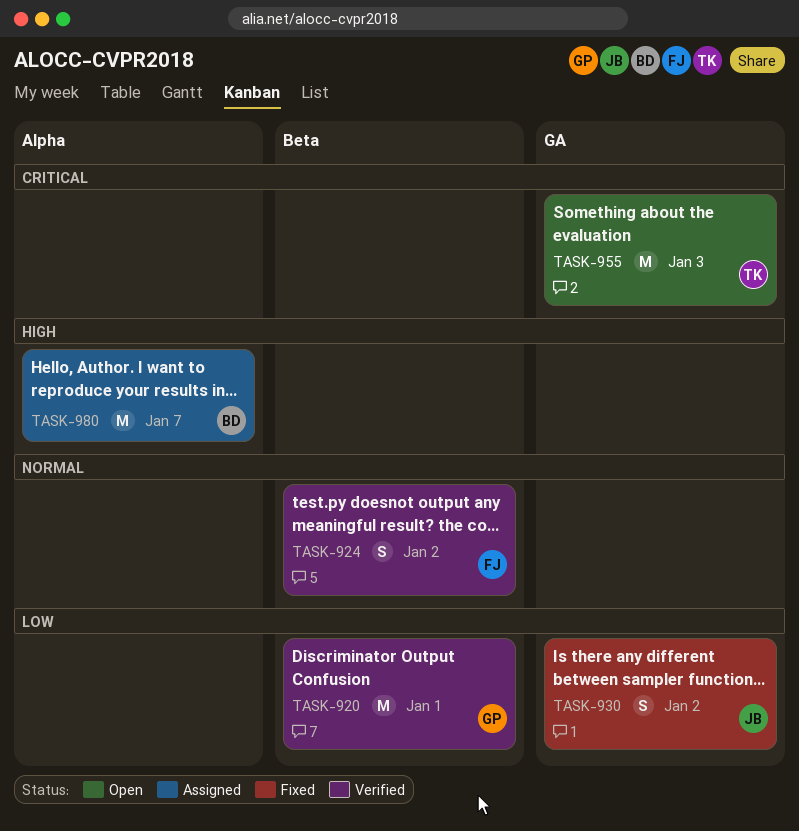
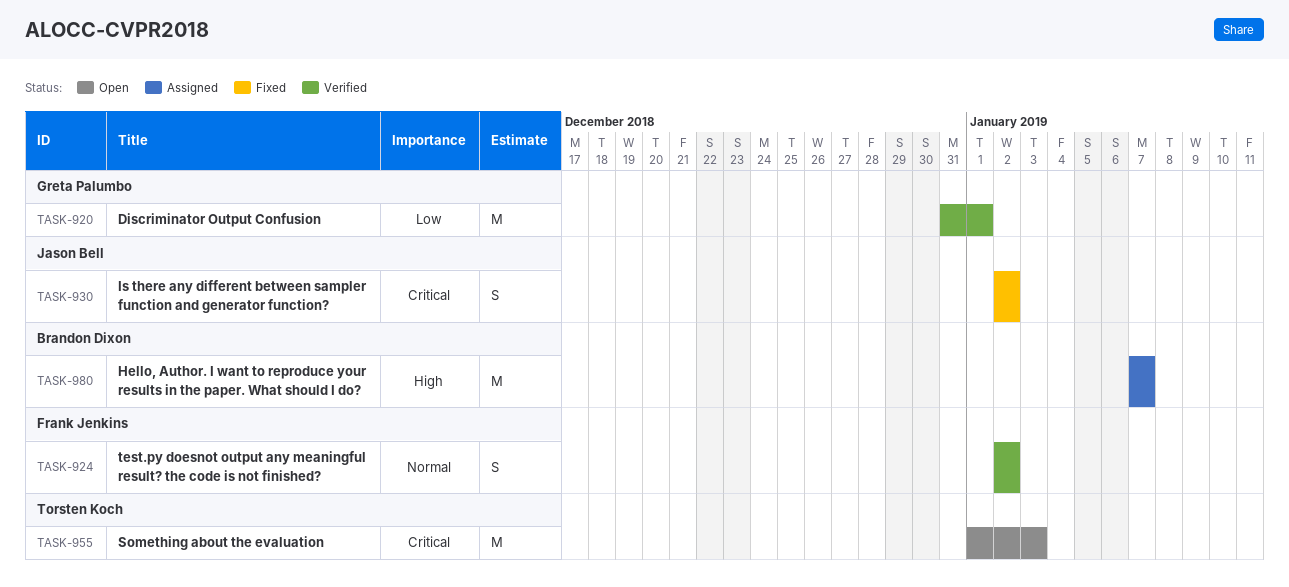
TASK-930, priority: Low -> Critical

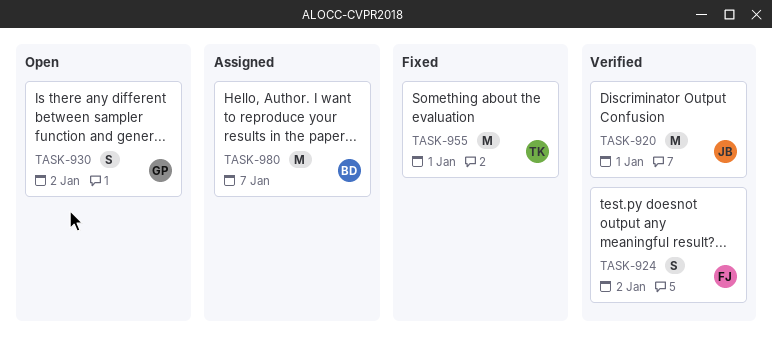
TASK-920, owner: Greta Palumbo -> Jason Bell
TASK-930, status: Fixed -> Open
TASK-930, owner: Jason Bell -> Greta Palumbo
TASK-955, status: Open -> Fixed
TASK-955, due: Jan 3 -> Jan 1

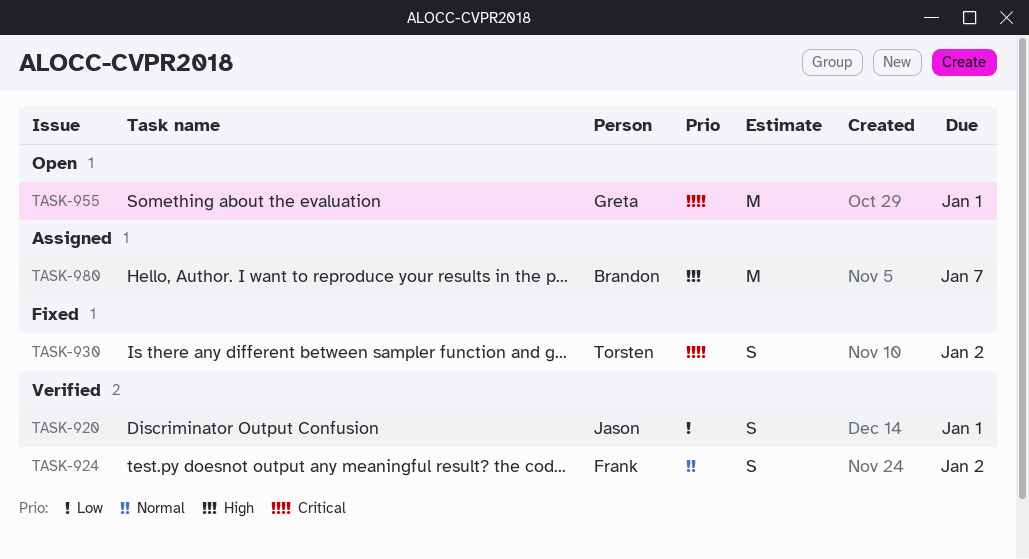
TASK-920, estimate: M -> S
TASK-930, status: Open -> Fixed
TASK-930, owner: Greta -> Torsten
TASK-955, status: Fixed -> Open
TASK-955, owner: Torsten -> Greta

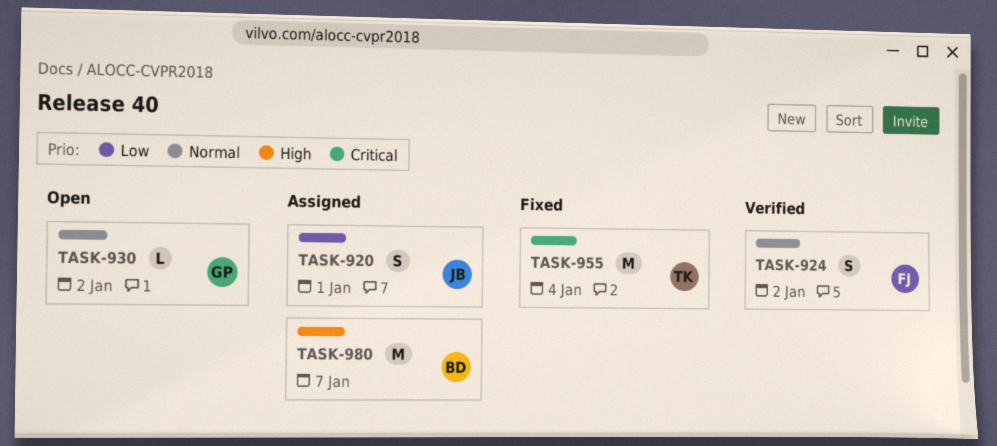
TASK-920, status: Verified -> Assigned
TASK-930, status: Fixed -> Open
TASK-930, owner: Torsten -> Greta
TASK-930, priority: Critical -> Normal
TASK-930, estimate: S -> L
TASK-955, status: Open -> Fixed
TASK-955, owner: Greta -> Torsten
TASK-955, due: Jan 1 -> Jan 4

